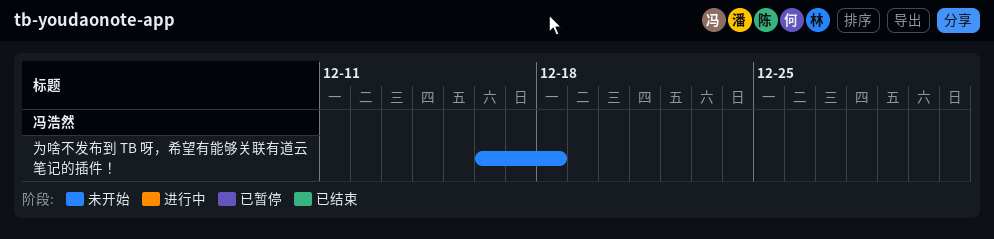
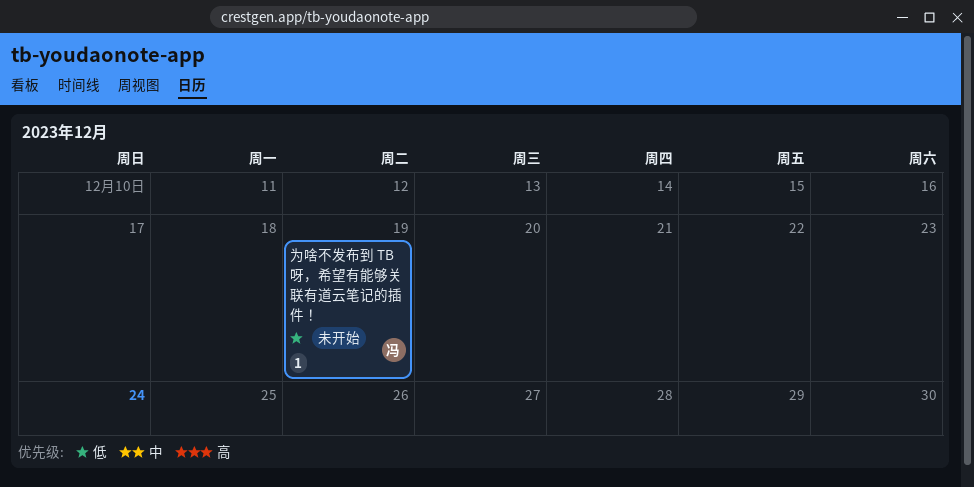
为啥不发布到 TB 呀，希望有能够关联有道云笔记的插件！, due: Dec 18 -> Dec 19

